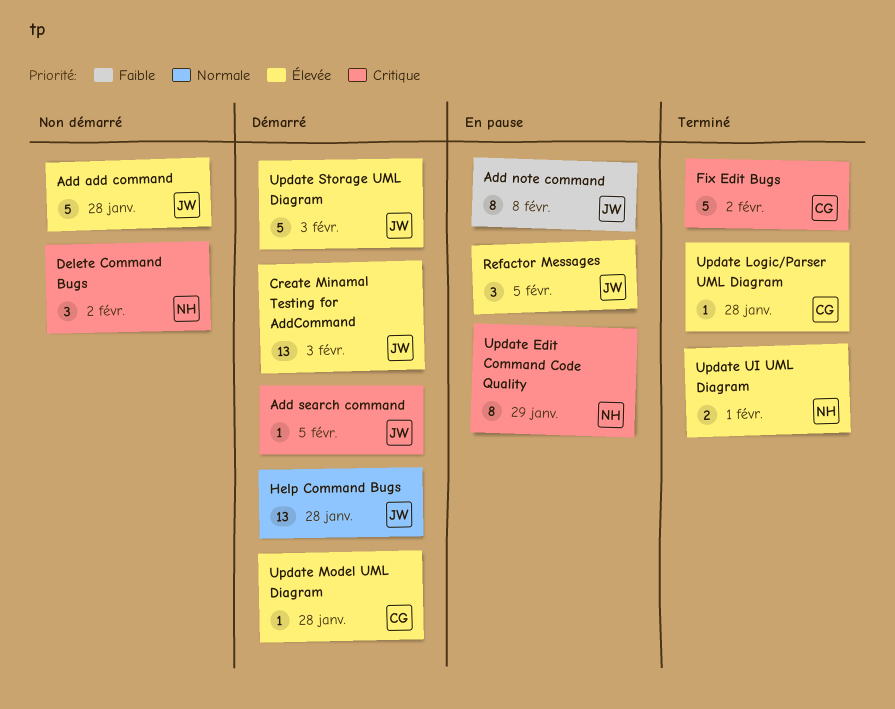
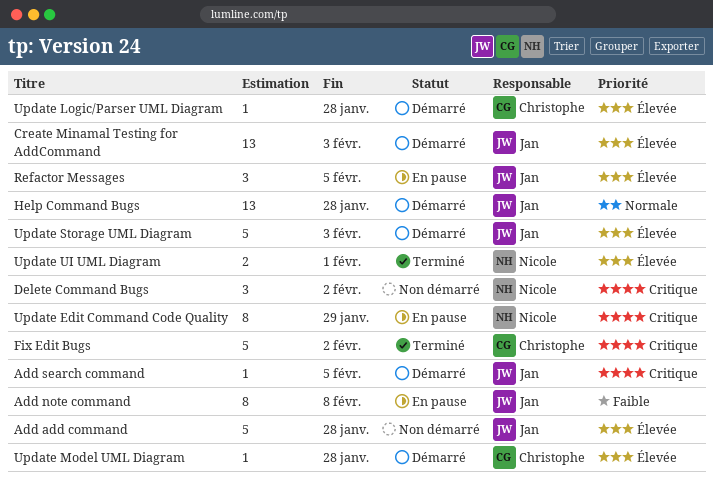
Update Logic/Parser UML Diagram, status: Terminé -> Démarré

